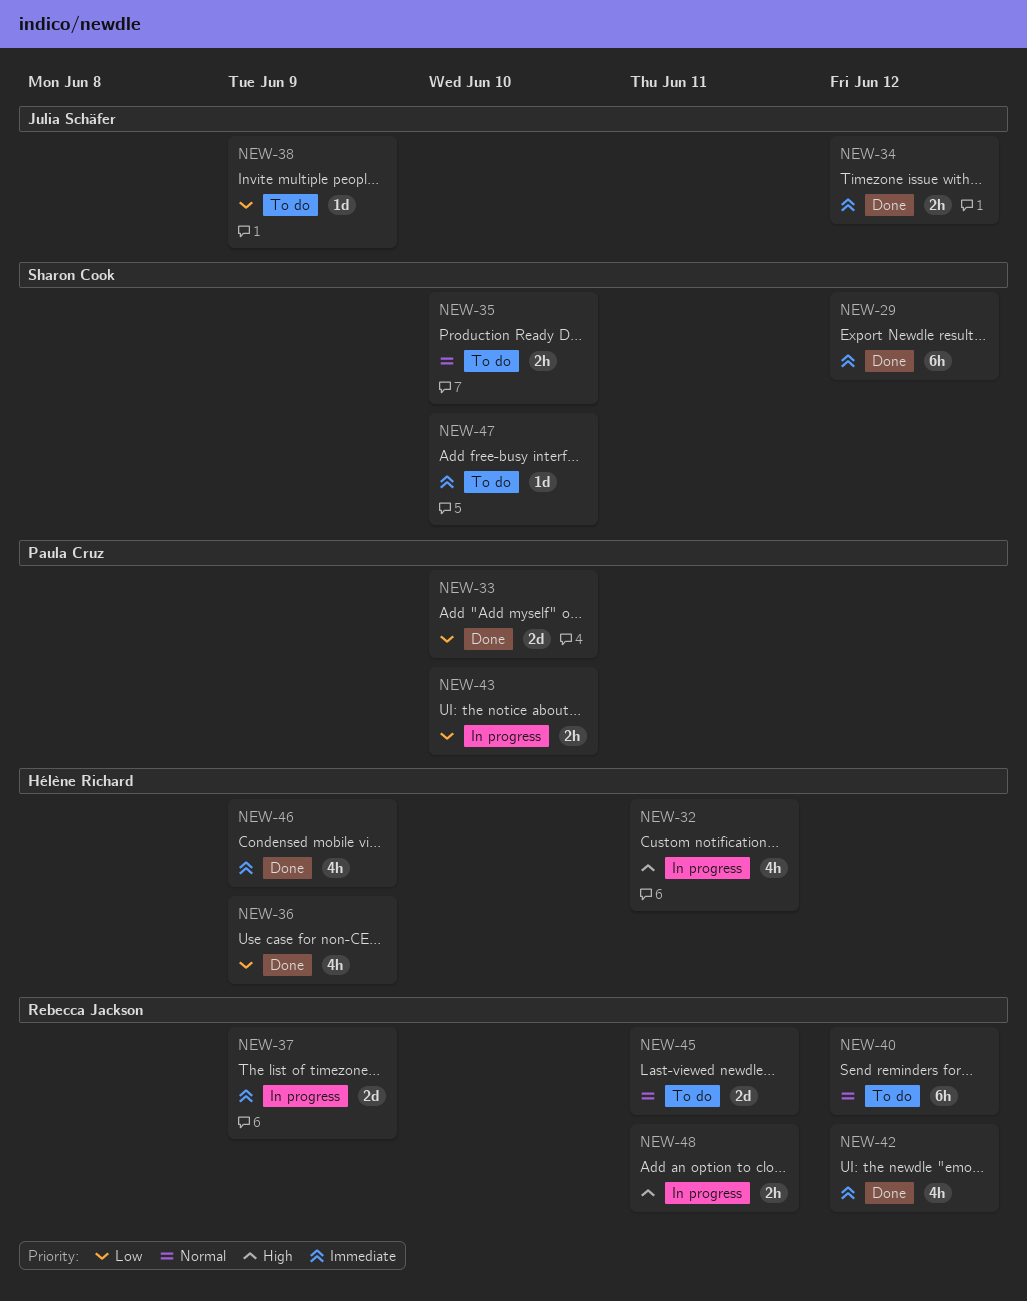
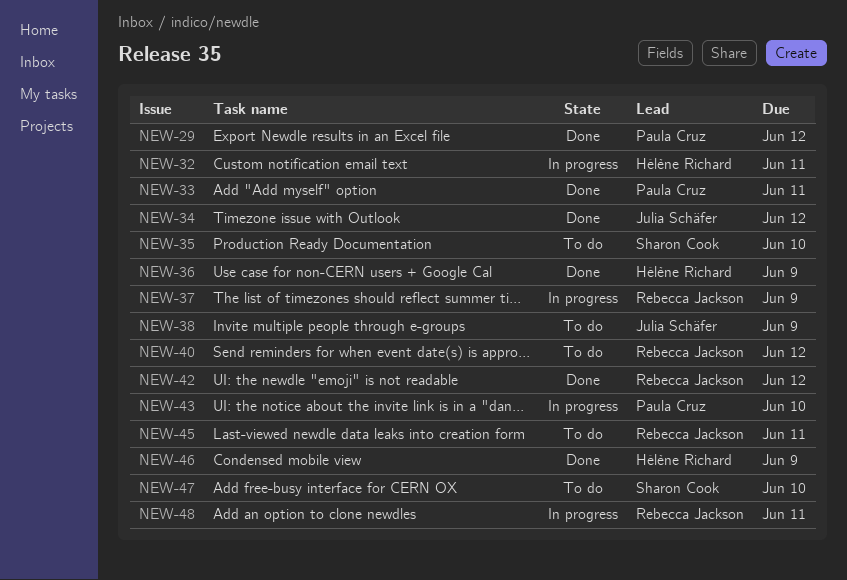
NEW-29, owner: Sharon Cook -> Paula Cruz
NEW-33, due: Jun 10 -> Jun 11

